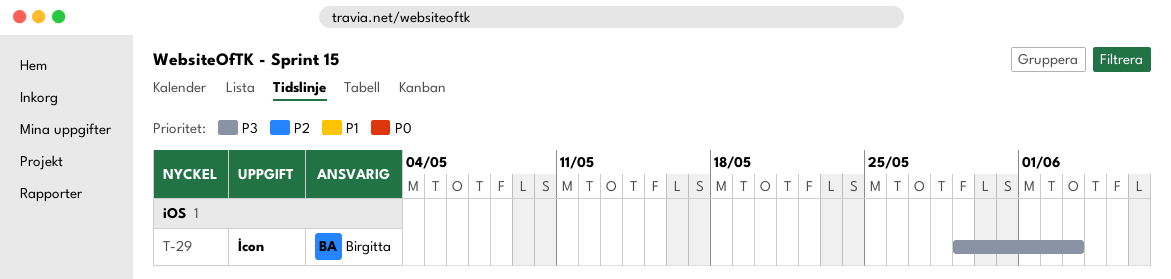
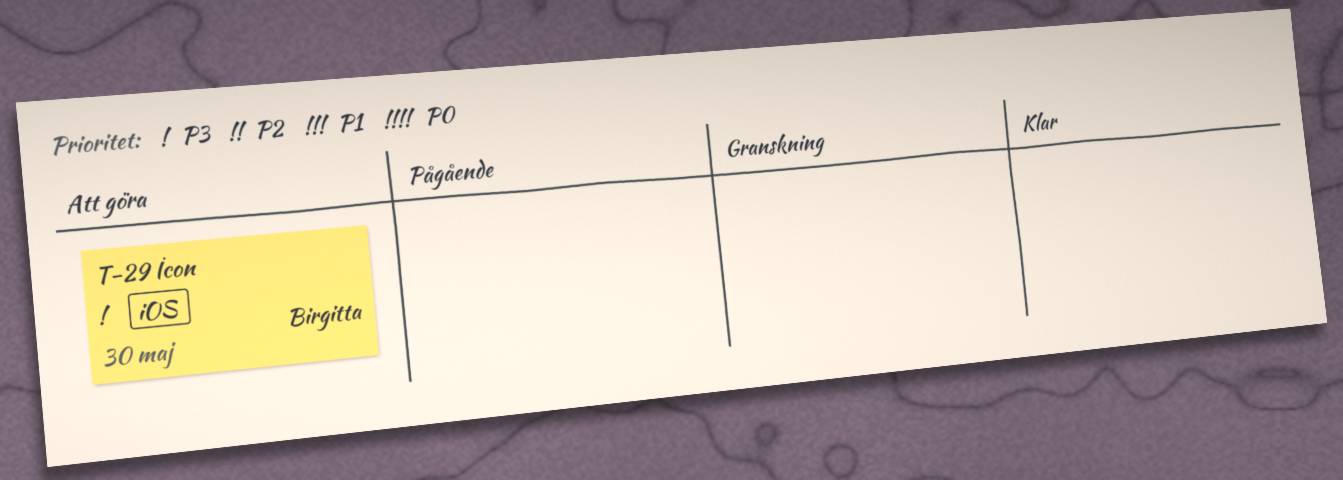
T-29, due: Jun 3 -> May 30

